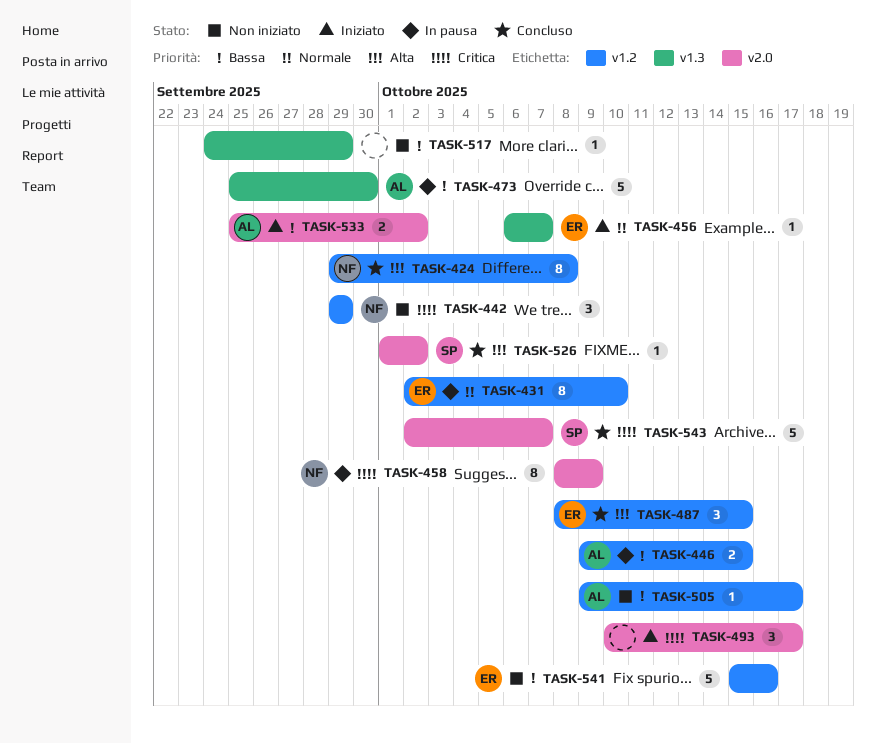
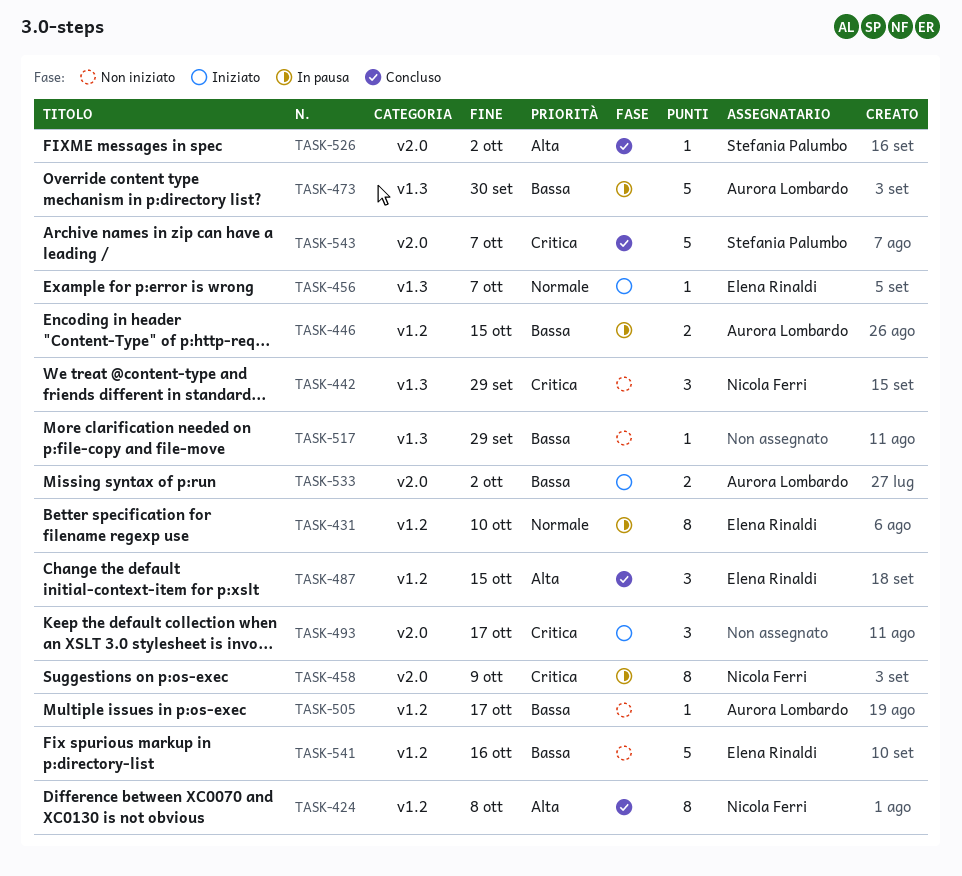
TASK-442, label: v1.2 -> v1.3

